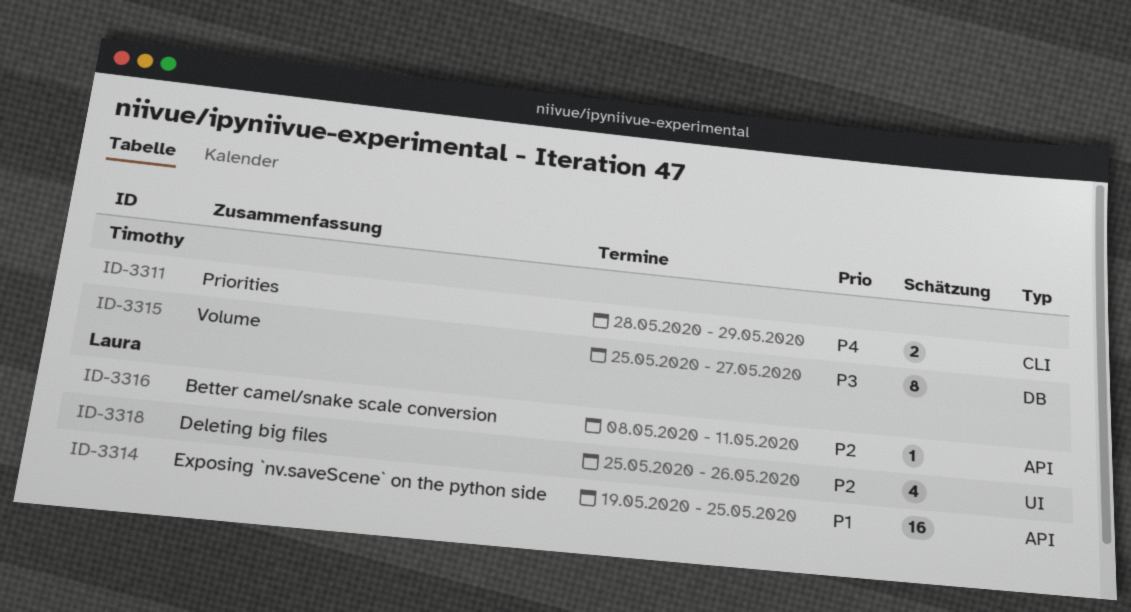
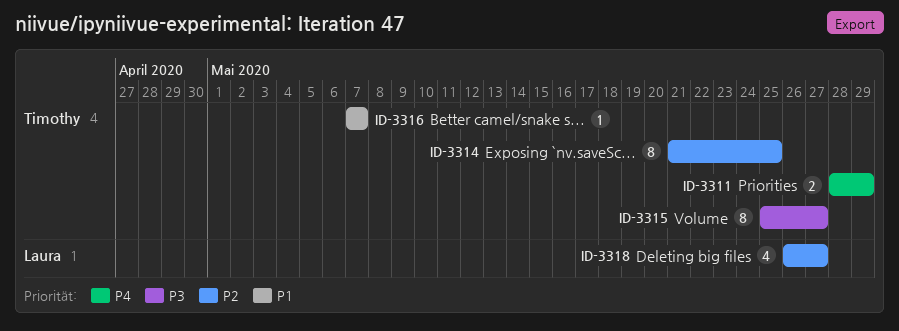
ID-3314, owner: Laura -> Timothy
ID-3314, priority: P1 -> P2
ID-3314, estimate: 16 -> 8
ID-3314, start: May 19 -> May 21
ID-3316, owner: Laura -> Timothy
ID-3316, priority: P2 -> P1
ID-3316, start: May 8 -> May 7
ID-3316, due: May 11 -> May 7
ID-3318, start: May 25 -> May 26
ID-3318, due: May 26 -> May 27

